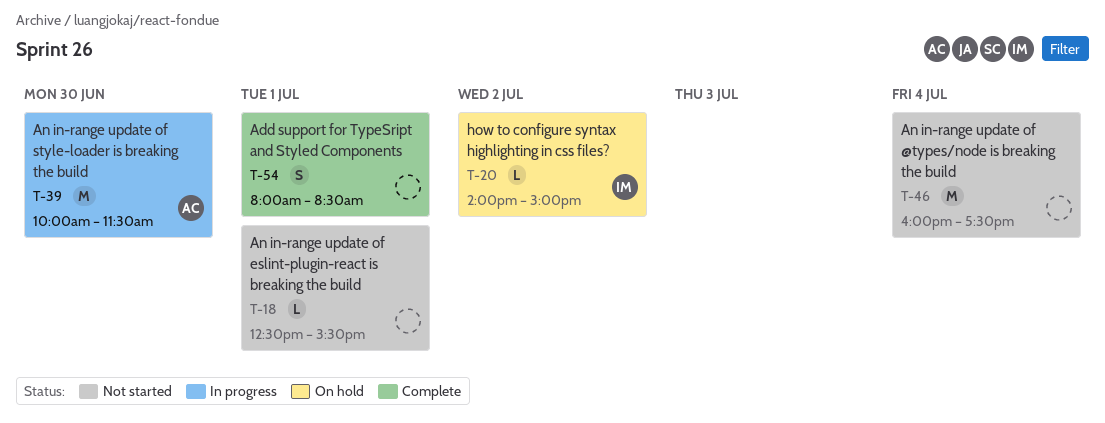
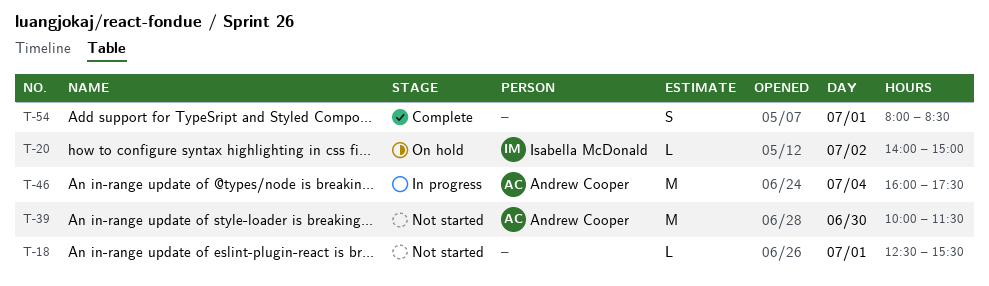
T-39, status: In progress -> Not started
T-46, status: Not started -> In progress
T-46, owner: none -> Andrew Cooper

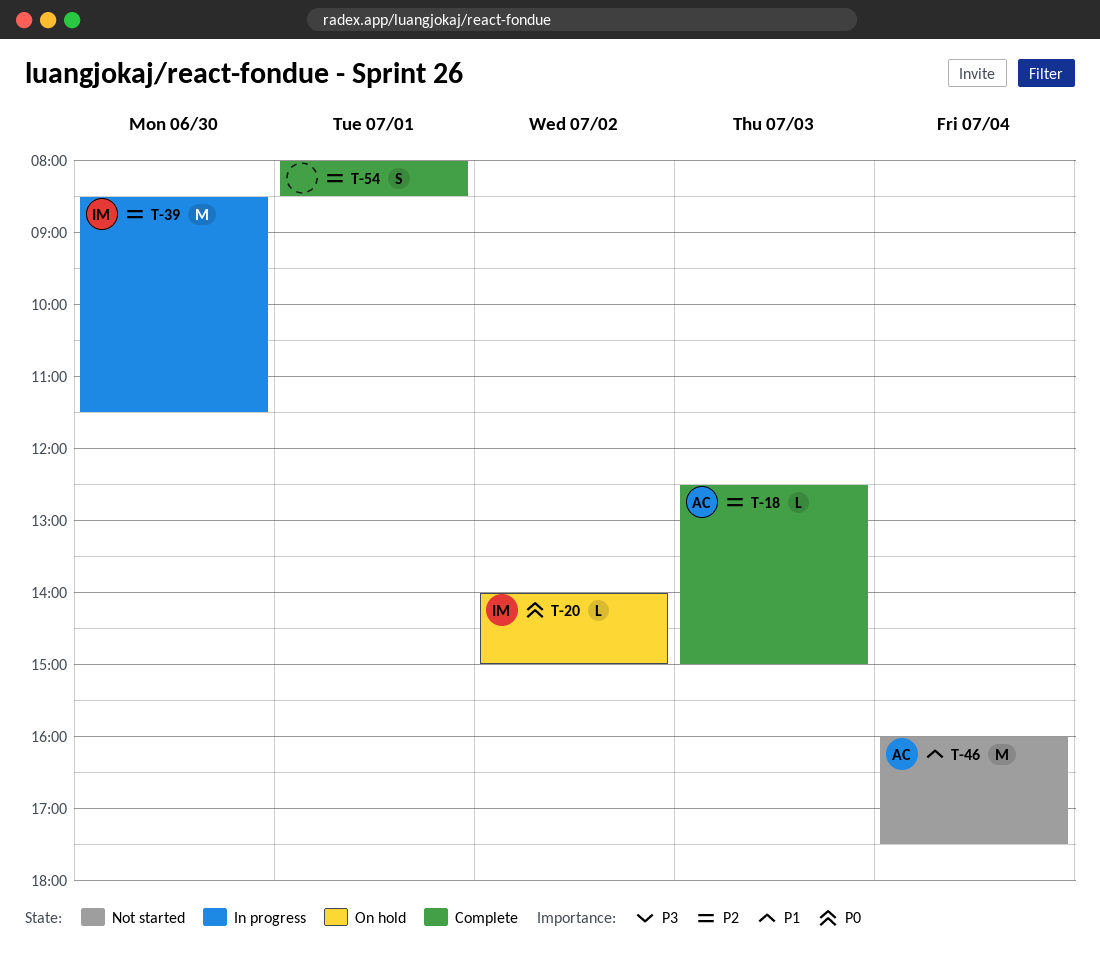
T-18, status: Not started -> Complete
T-18, owner: none -> Andrew Cooper
T-18, day: Jul 1 -> Jul 3
T-18, ends: 15:30 -> 15:00
T-39, status: Not started -> In progress
T-39, owner: Andrew Cooper -> Isabella McDonald
T-39, begins: 10:00 -> 08:30
T-46, status: In progress -> Not started

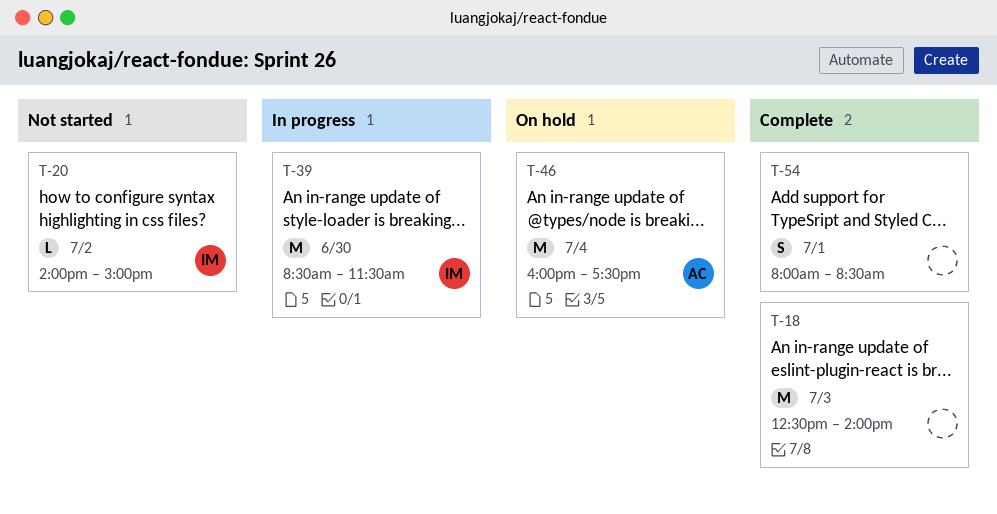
T-18, owner: AC -> none
T-18, estimate: L -> M
T-18, ends: 15:00 -> 14:00
T-20, status: On hold -> Not started
T-46, status: Not started -> On hold

